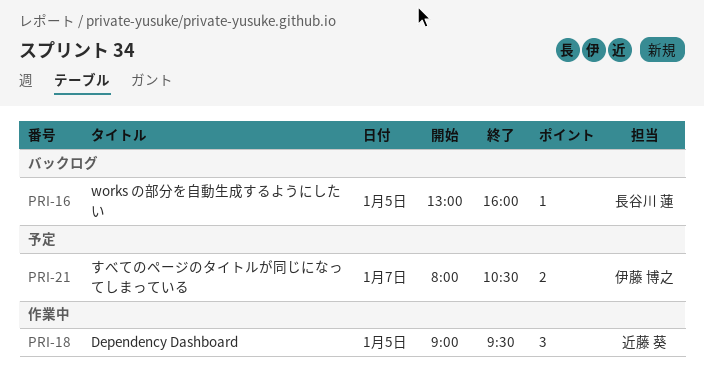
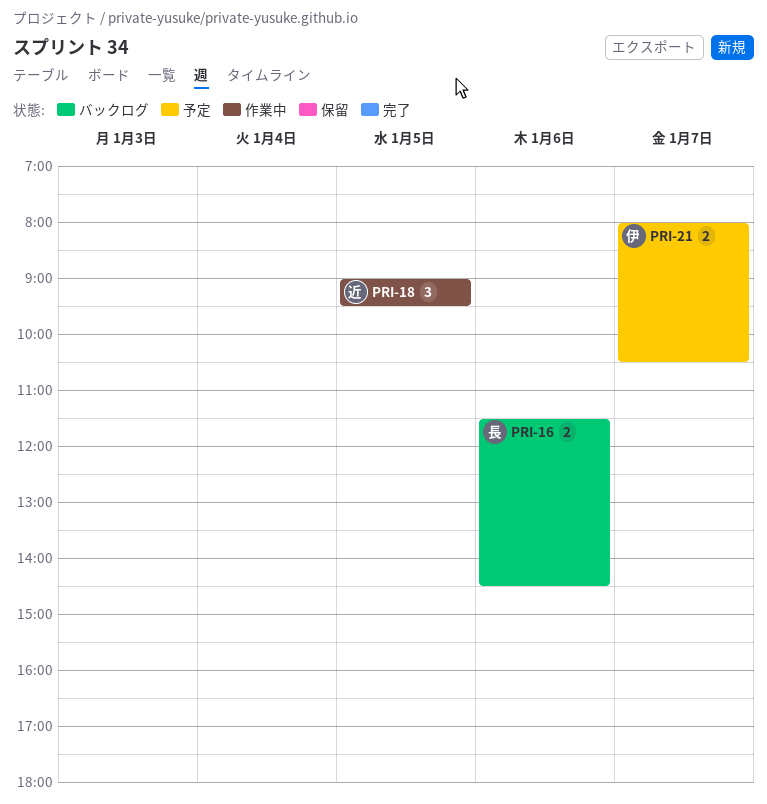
PRI-16, estimate: 1 -> 2
PRI-16, day: Jan 5 -> Jan 6
PRI-16, begins: 13:00 -> 11:30
PRI-16, ends: 16:00 -> 14:30

